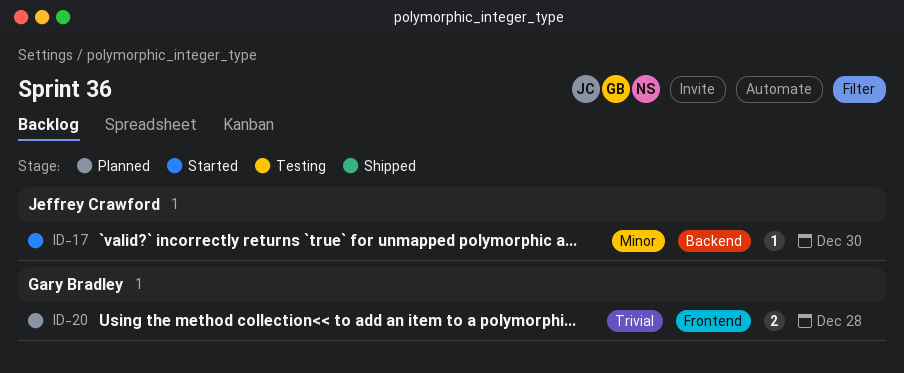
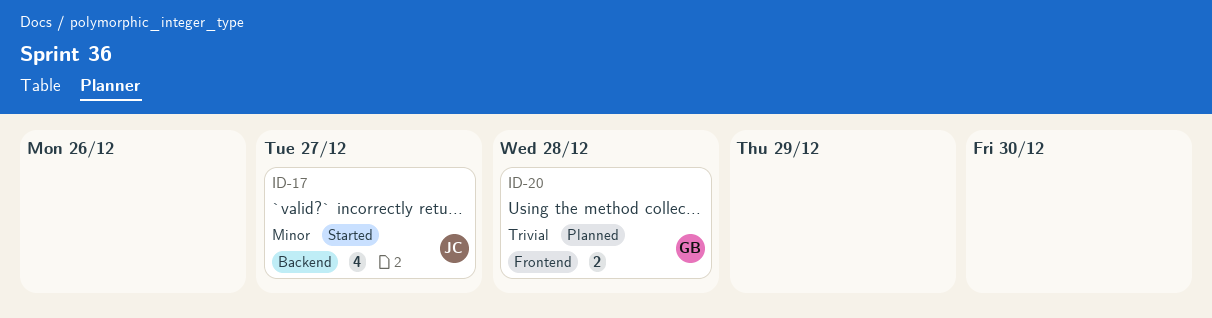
ID-17, estimate: 1 -> 4
ID-17, due: Dec 30 -> Dec 27

